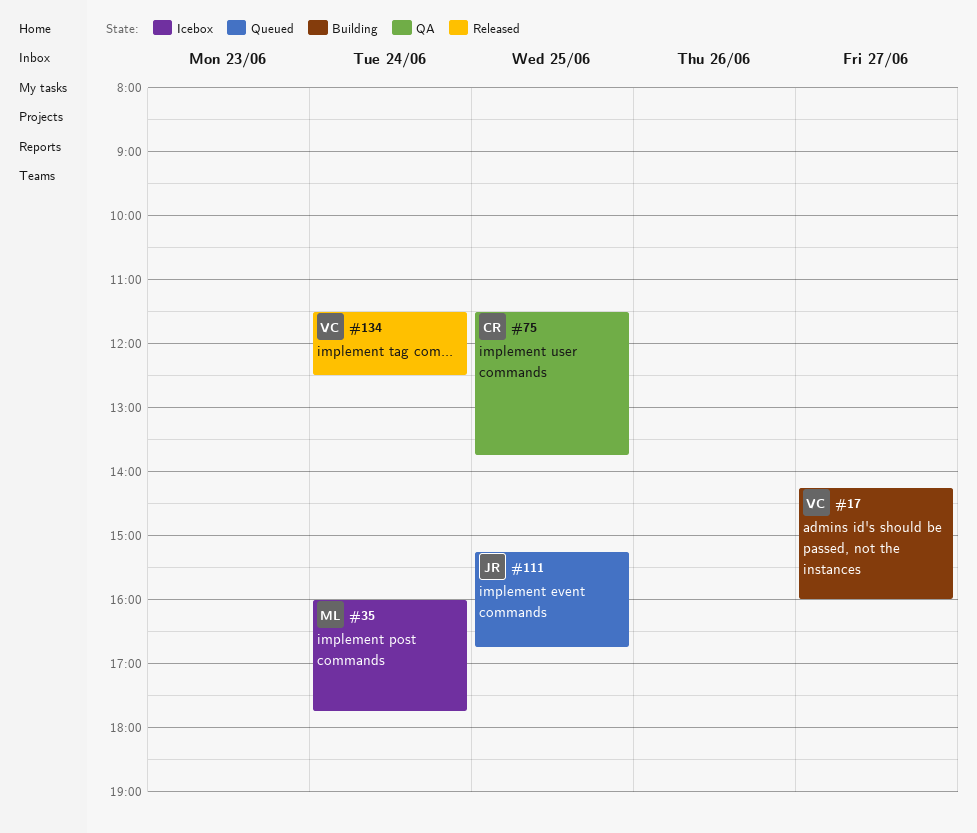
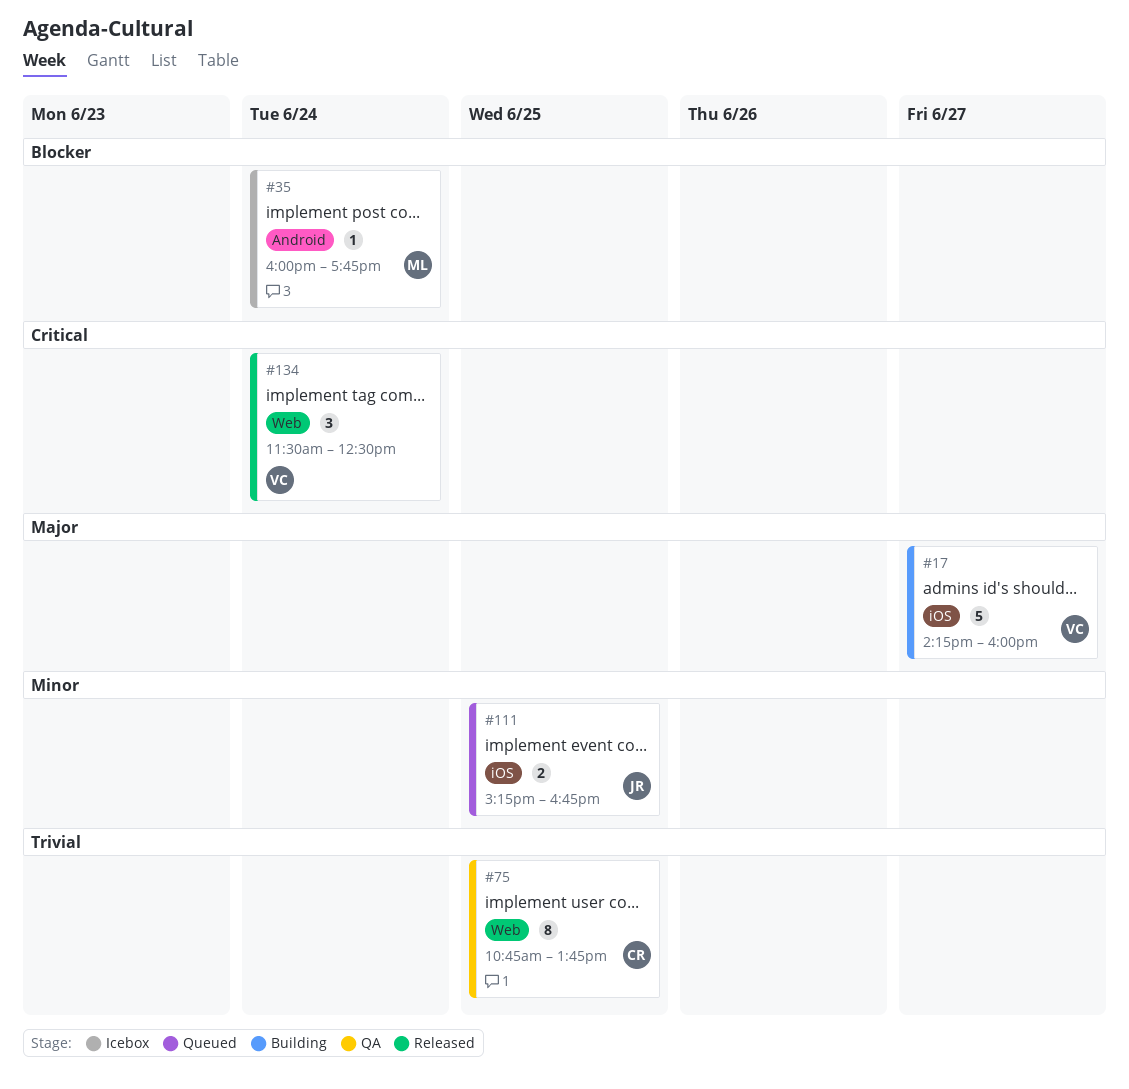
#75, begins: 11:30 -> 10:45

